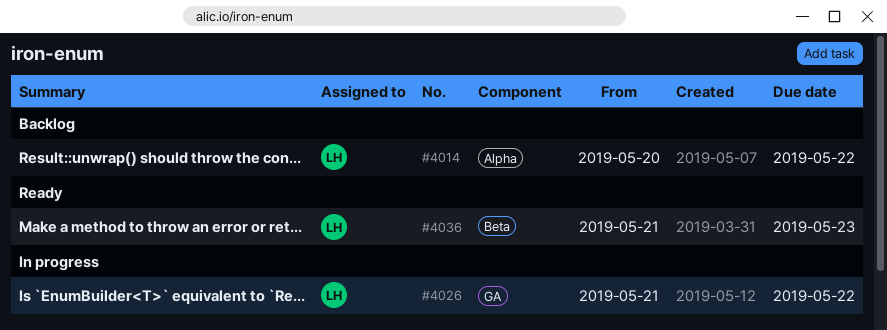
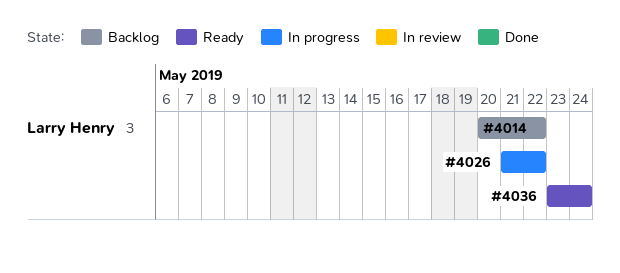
#4036, start: May 21 -> May 23
#4036, due: May 23 -> May 24

